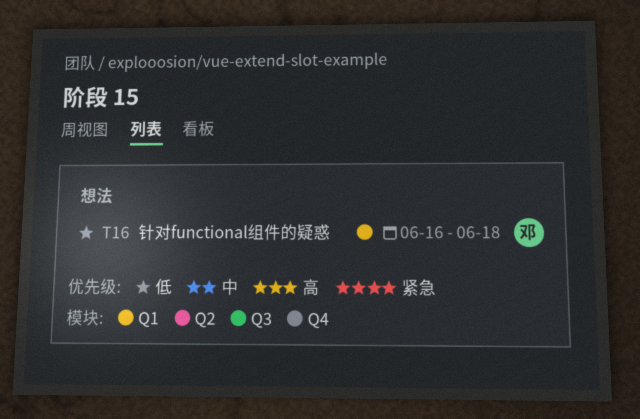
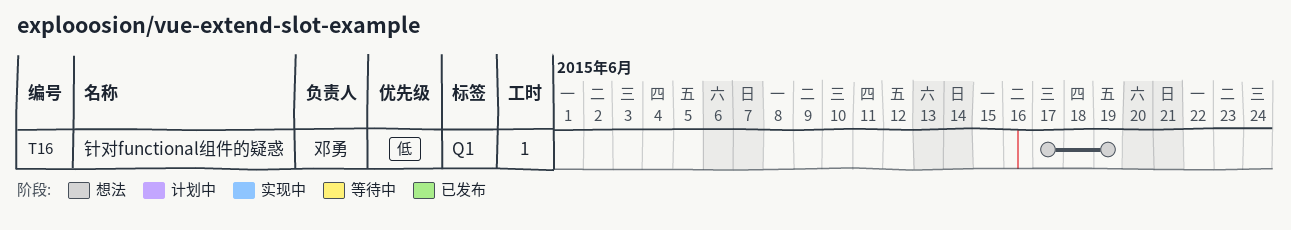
T16, start: Jun 16 -> Jun 17
T16, due: Jun 18 -> Jun 19

